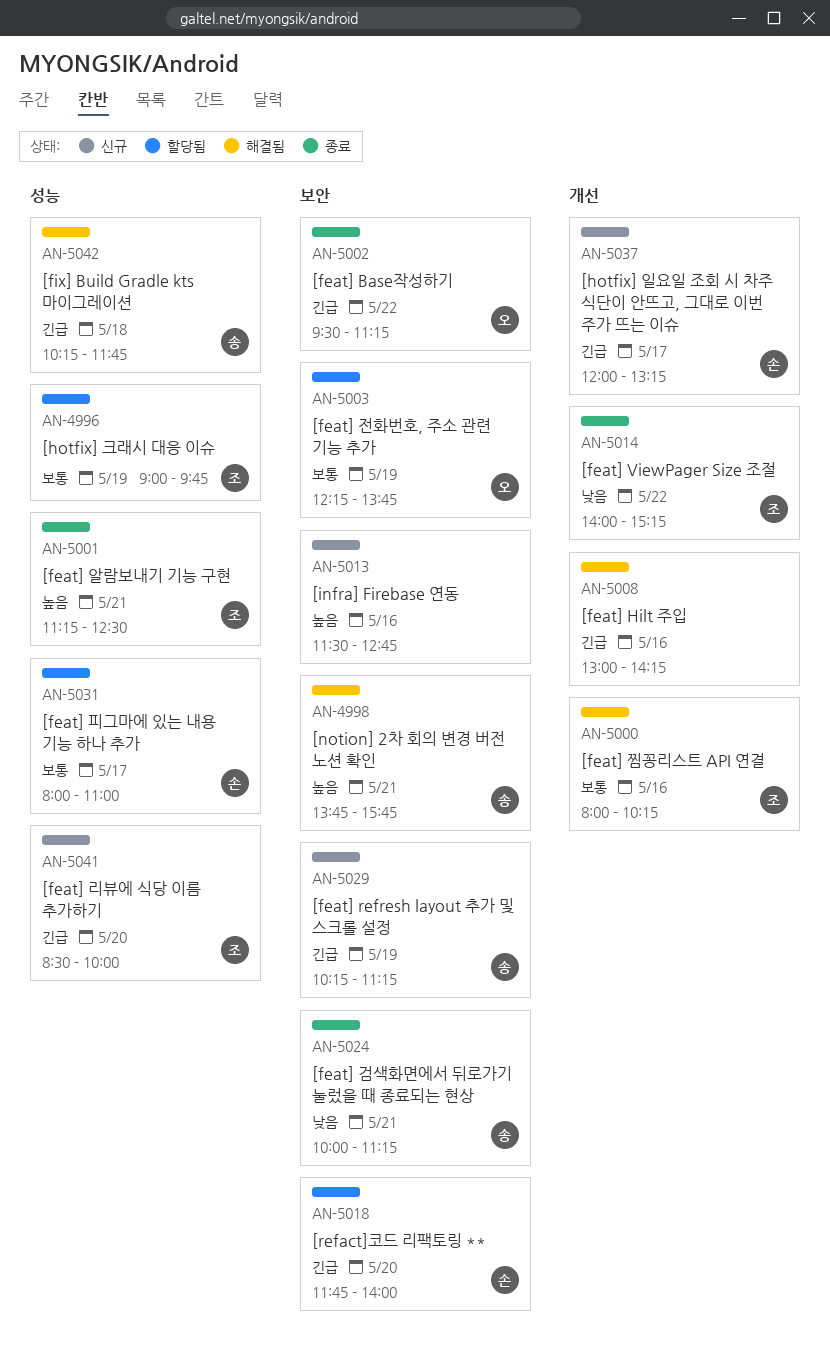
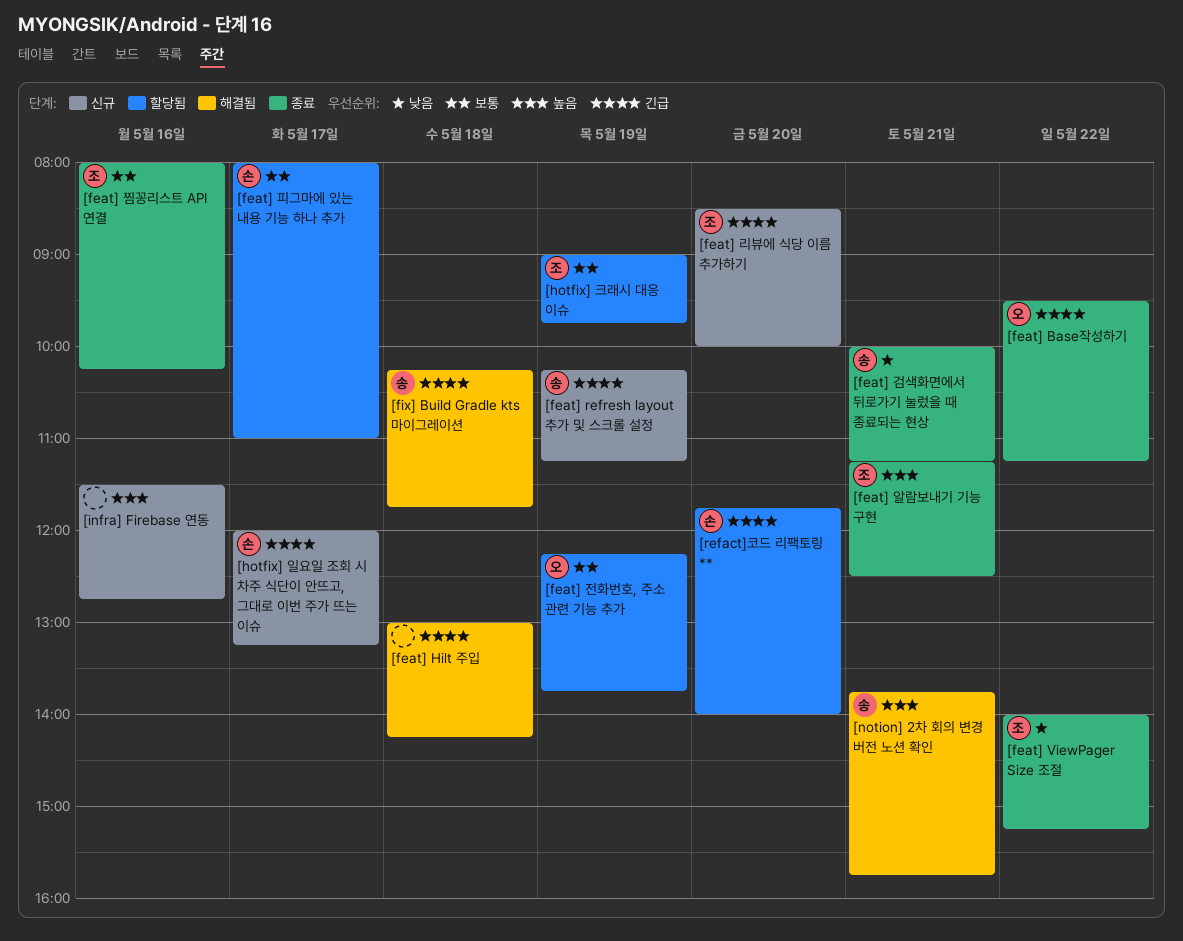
[feat] Hilt 주입, day: May 16 -> May 18
[feat] 찜꽁리스트 API 연결, status: 해결됨 -> 종료

